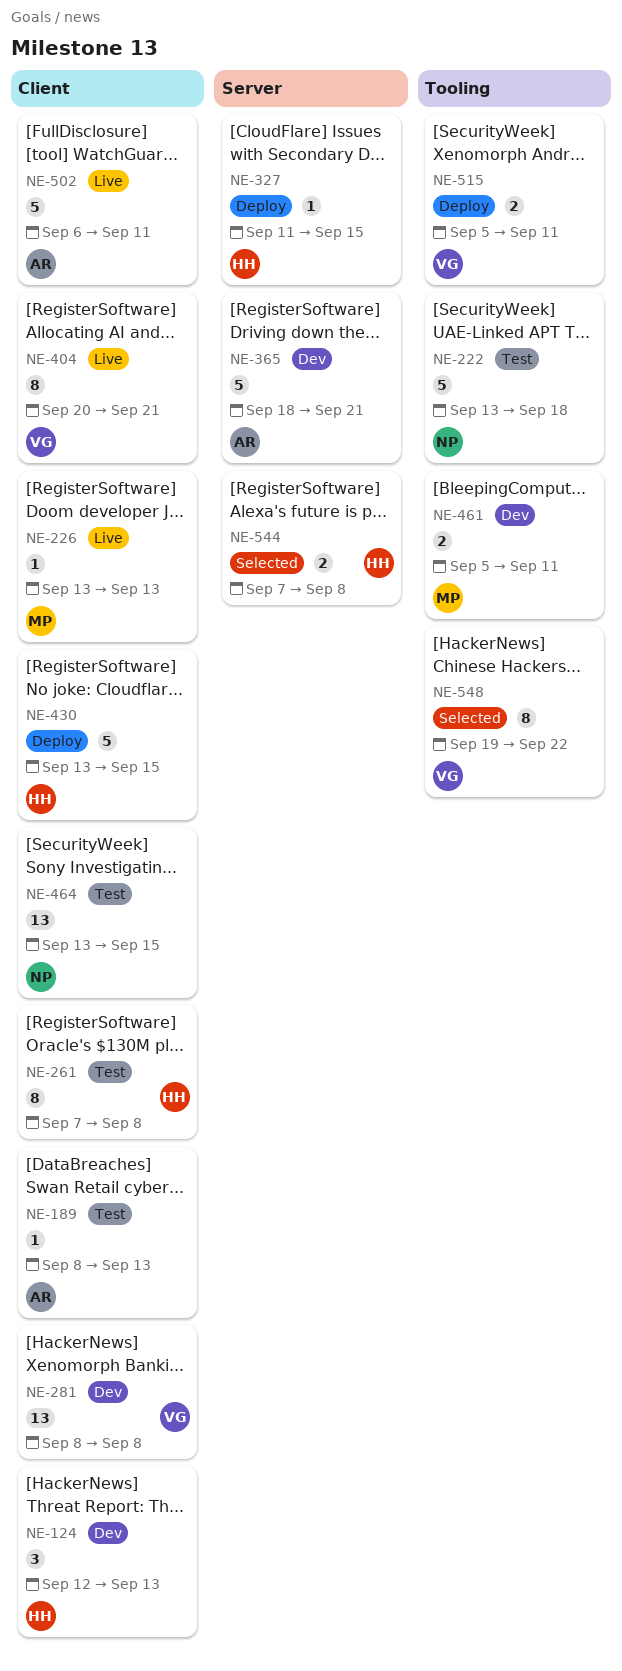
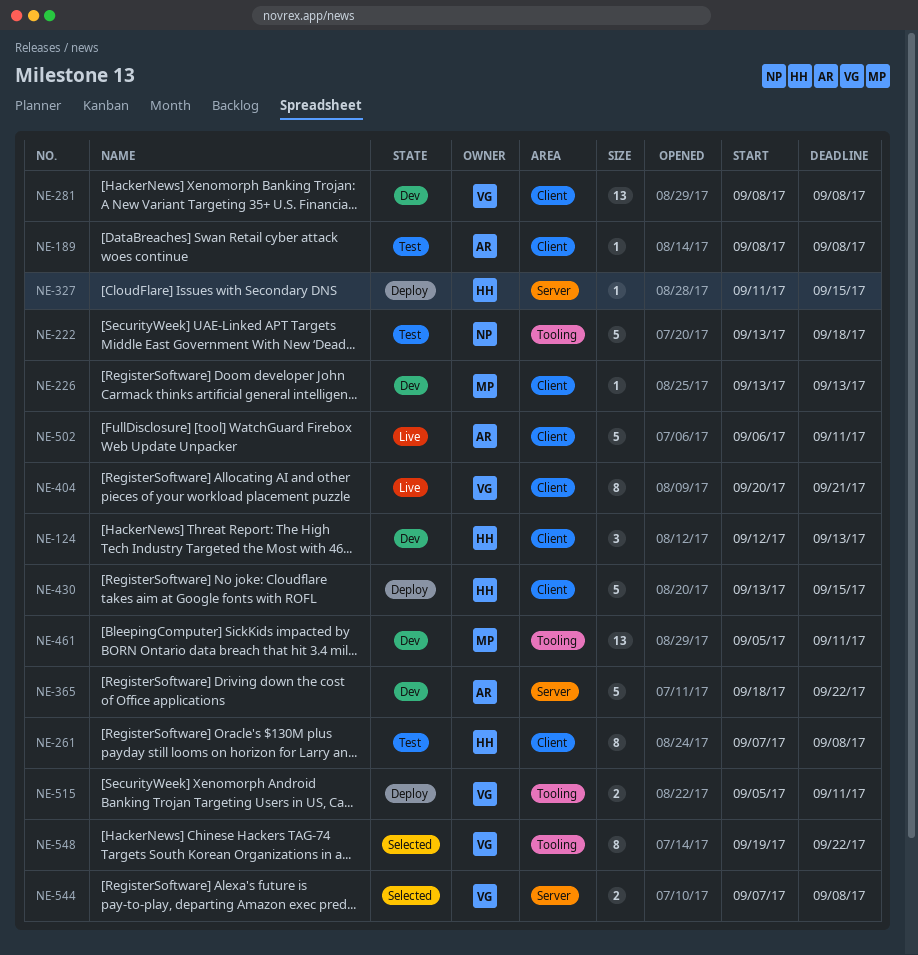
NE-189, due: Sep 13 -> Sep 8
NE-226, status: Live -> Dev
NE-365, due: Sep 21 -> Sep 22
NE-461, estimate: 2 -> 13
NE-464: present -> none
NE-544, owner: HH -> VG

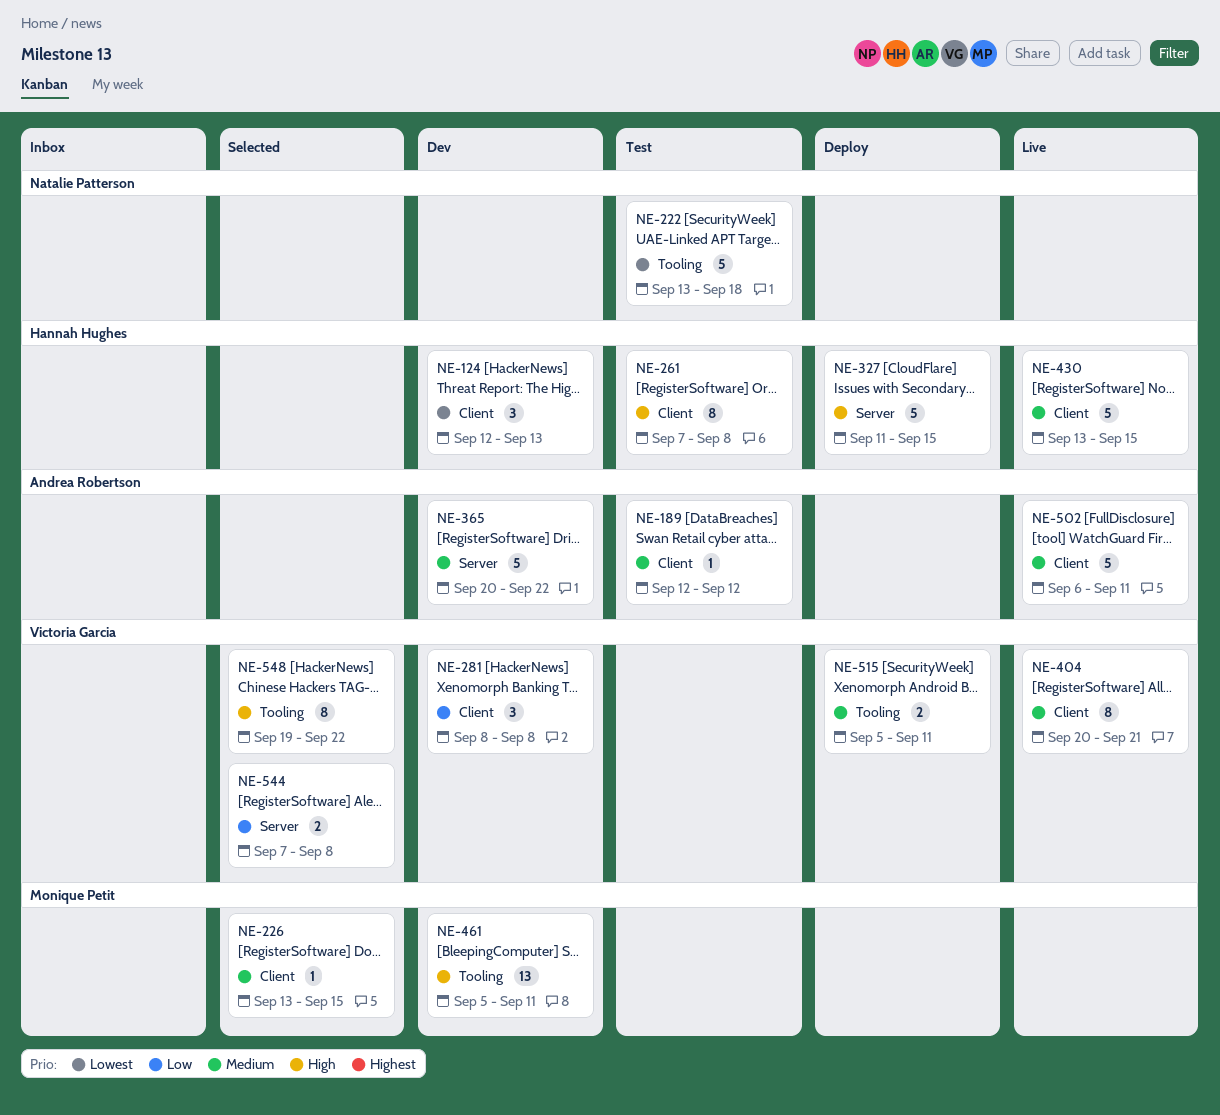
NE-189, start: Sep 8 -> Sep 12
NE-189, due: Sep 8 -> Sep 12
NE-226, status: Dev -> Selected
NE-226, due: Sep 13 -> Sep 15
NE-281, estimate: 13 -> 3
NE-327, estimate: 1 -> 5
NE-365, start: Sep 18 -> Sep 20
NE-430, status: Deploy -> Live

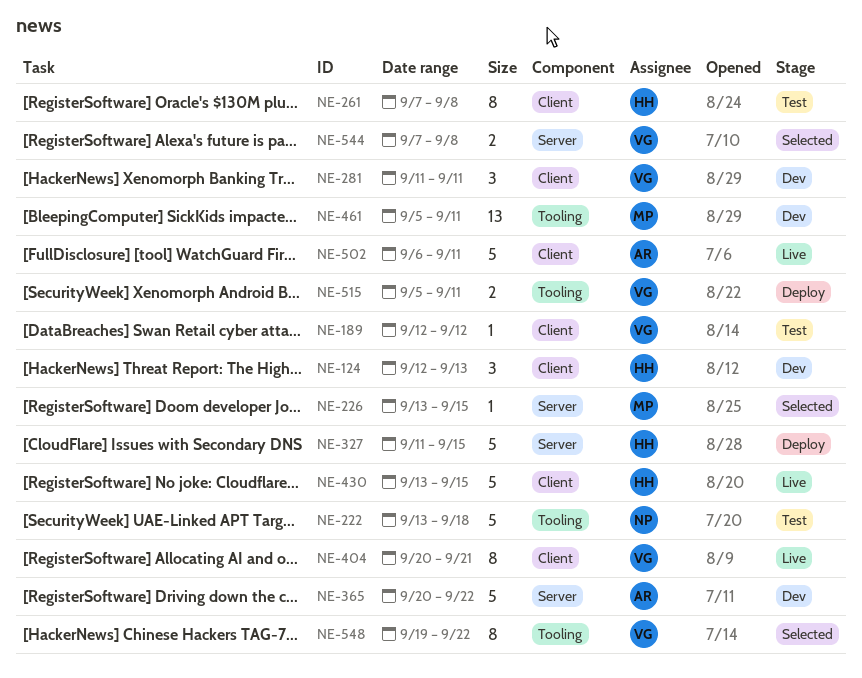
NE-189, owner: Andrea Robertson -> Victoria Garcia
NE-226, label: Client -> Server
NE-281, start: Sep 8 -> Sep 11
NE-281, due: Sep 8 -> Sep 11

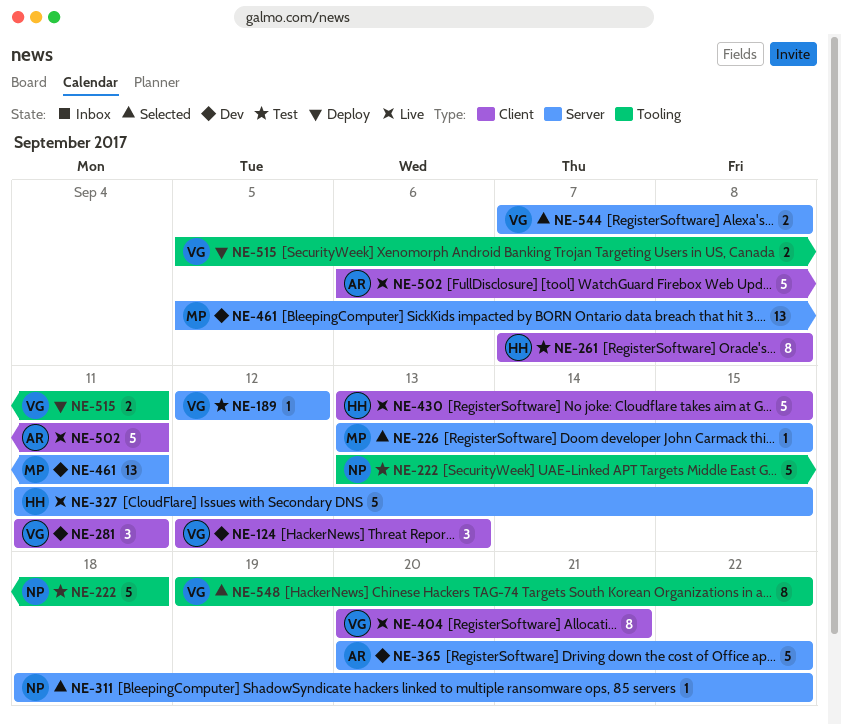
NE-124, owner: HH -> VG
NE-189, label: Client -> Server
NE-311: none -> present
NE-327, status: Deploy -> Live
NE-461, label: Tooling -> Server

